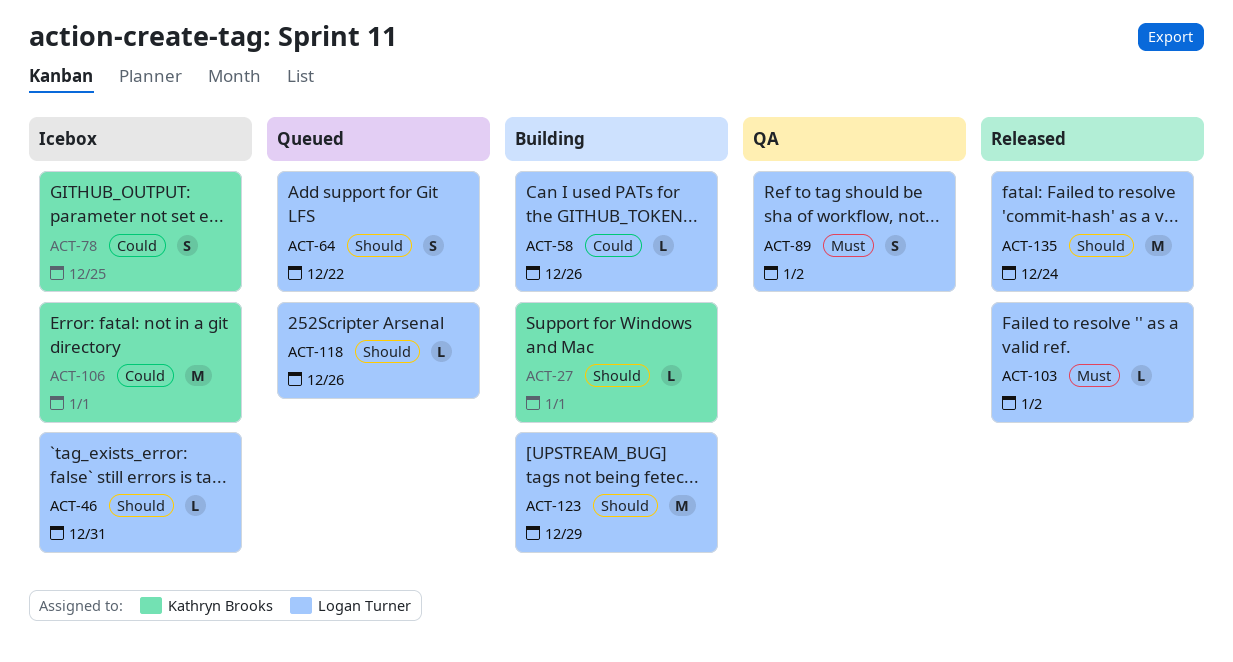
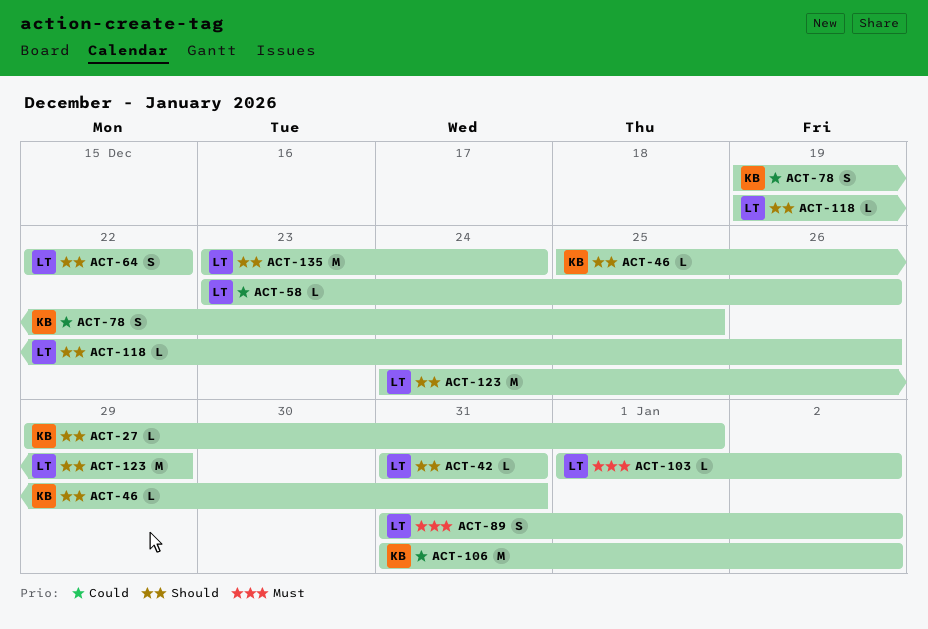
ACT-42: none -> present
ACT-46, owner: Logan Turner -> Kathryn Brooks
ACT-106, due: Jan 1 -> Jan 2

